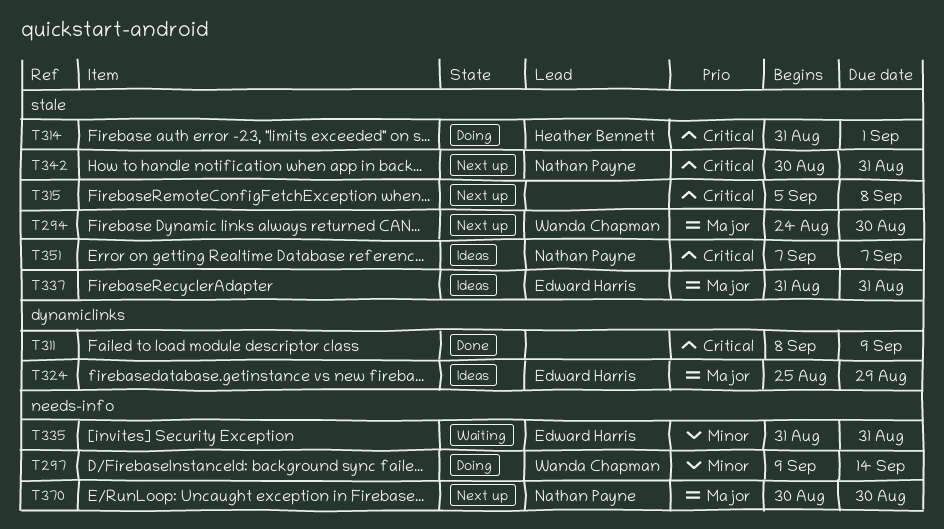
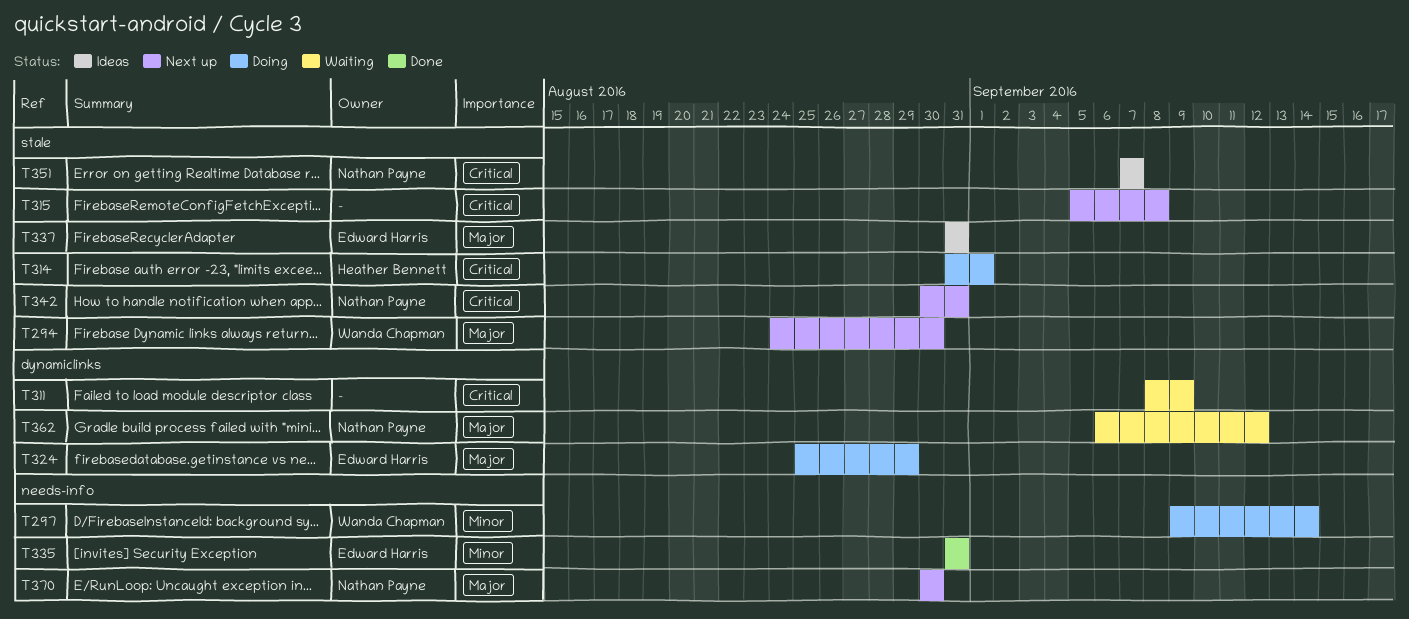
T311, status: Done -> Waiting
T324, status: Ideas -> Doing
T335, status: Waiting -> Done
T362: none -> present

